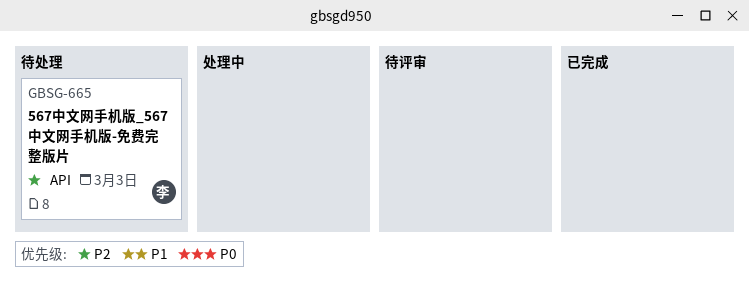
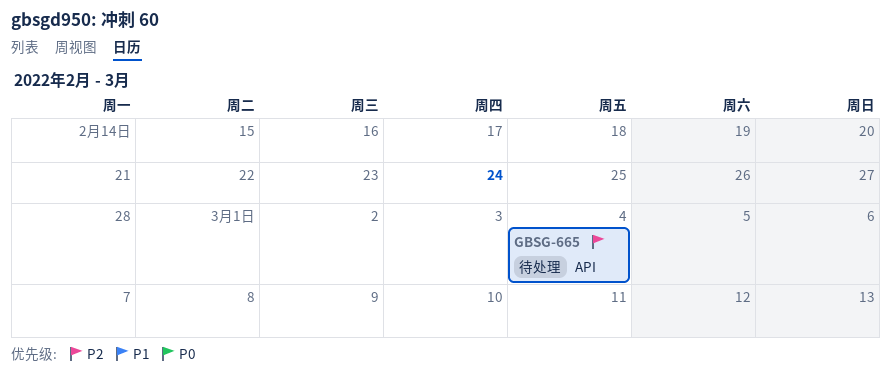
GBSG-665, due: Mar 3 -> Mar 4

